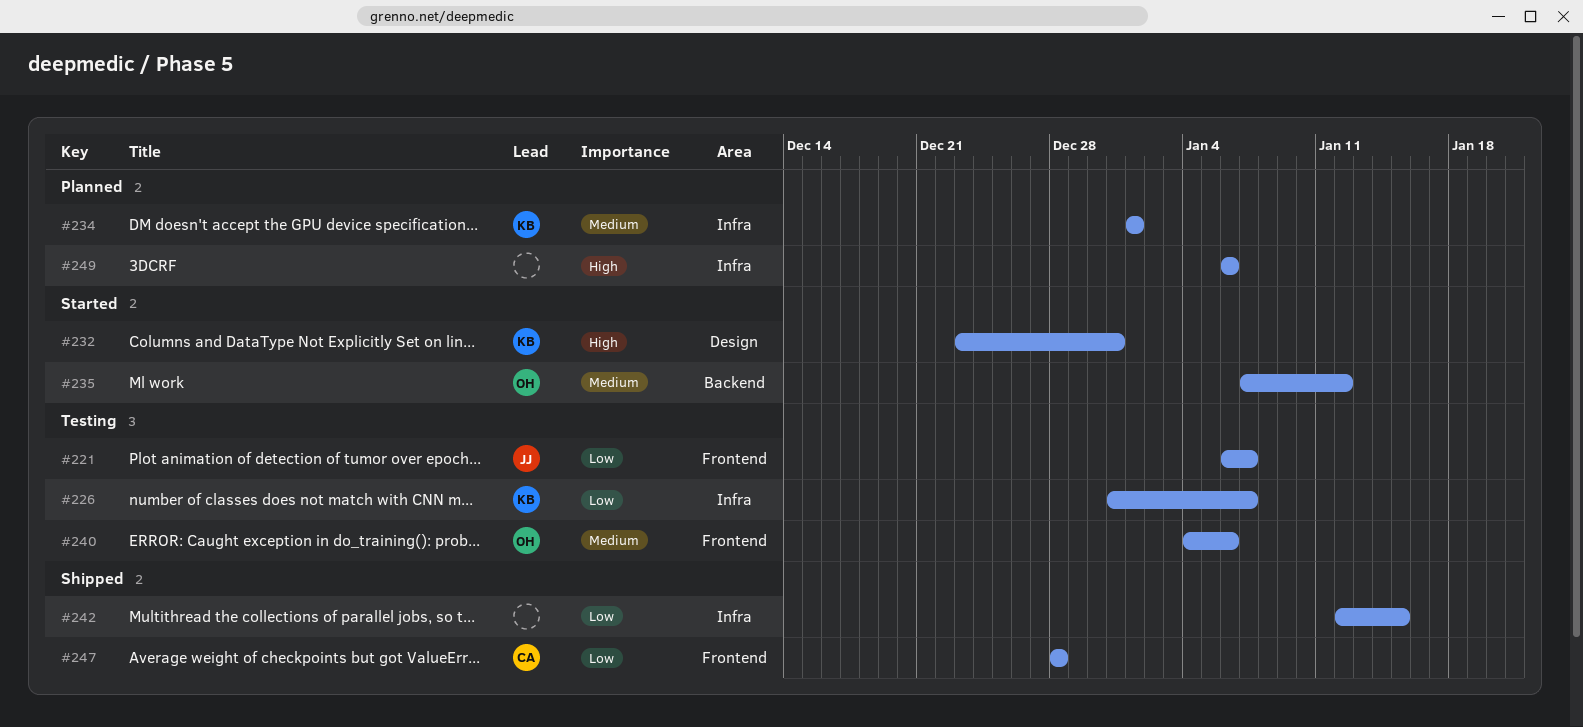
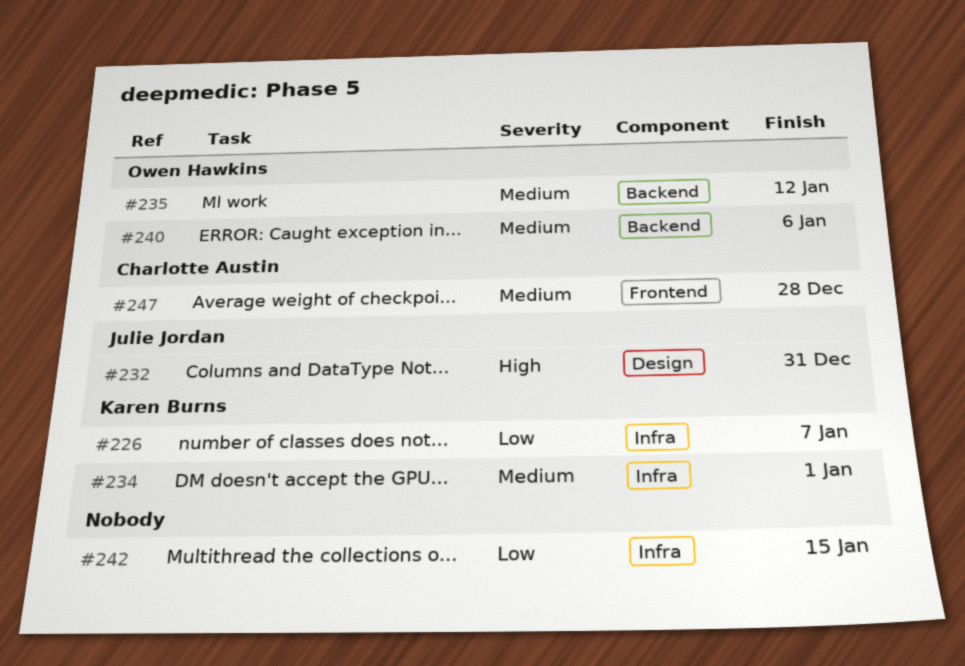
#221: present -> none
#232, owner: Karen Burns -> Julie Jordan
#240, label: Frontend -> Backend
#247, priority: Low -> Medium
#249: present -> none

